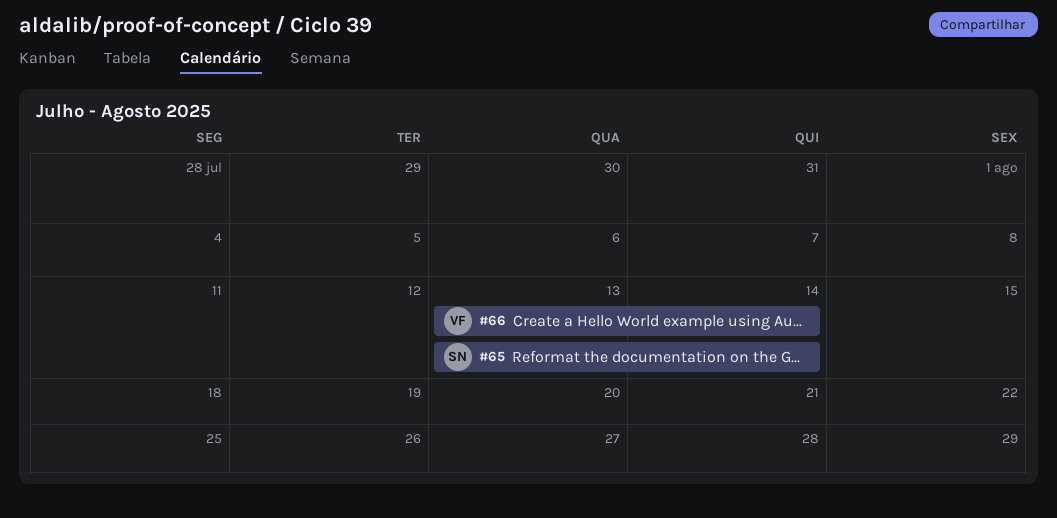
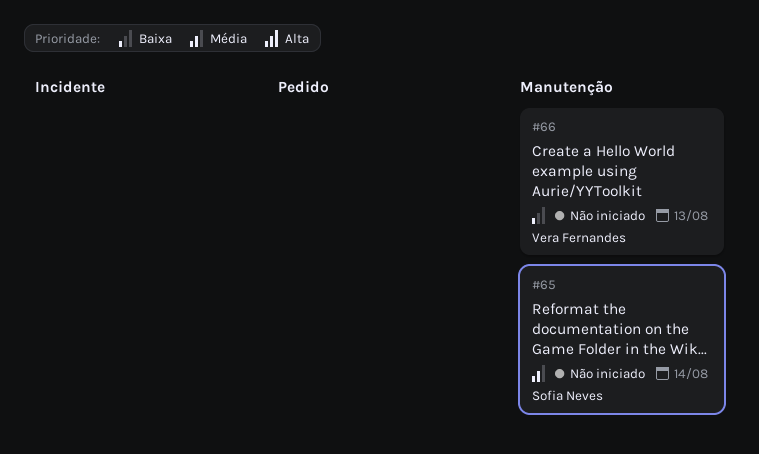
#66, due: Aug 14 -> Aug 13

